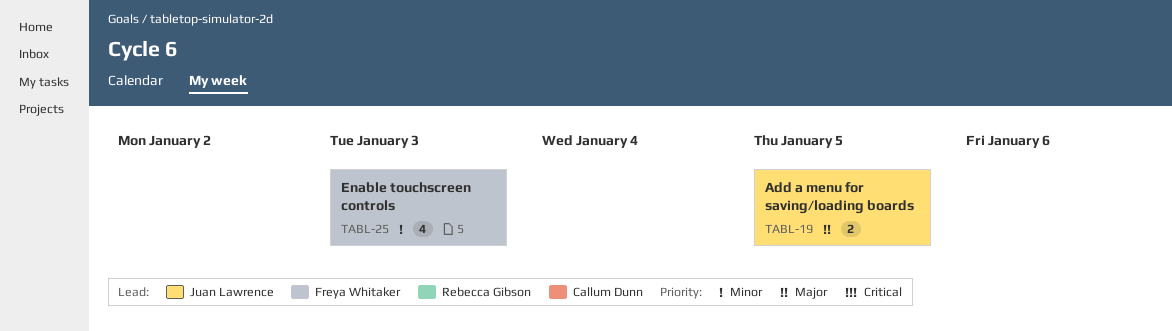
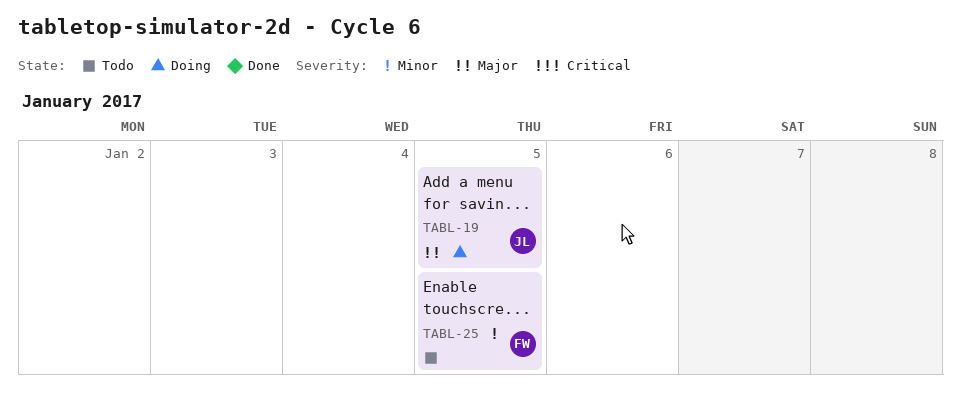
TABL-25, due: Jan 3 -> Jan 5

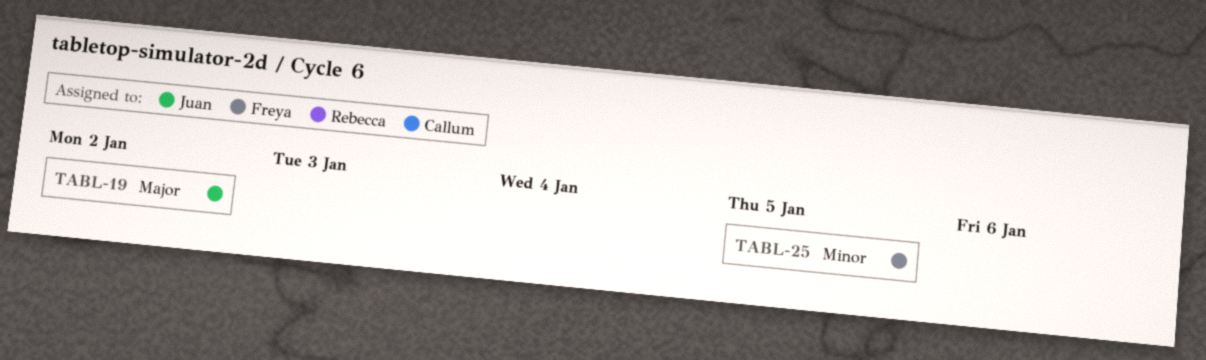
TABL-19, due: Jan 5 -> Jan 2

